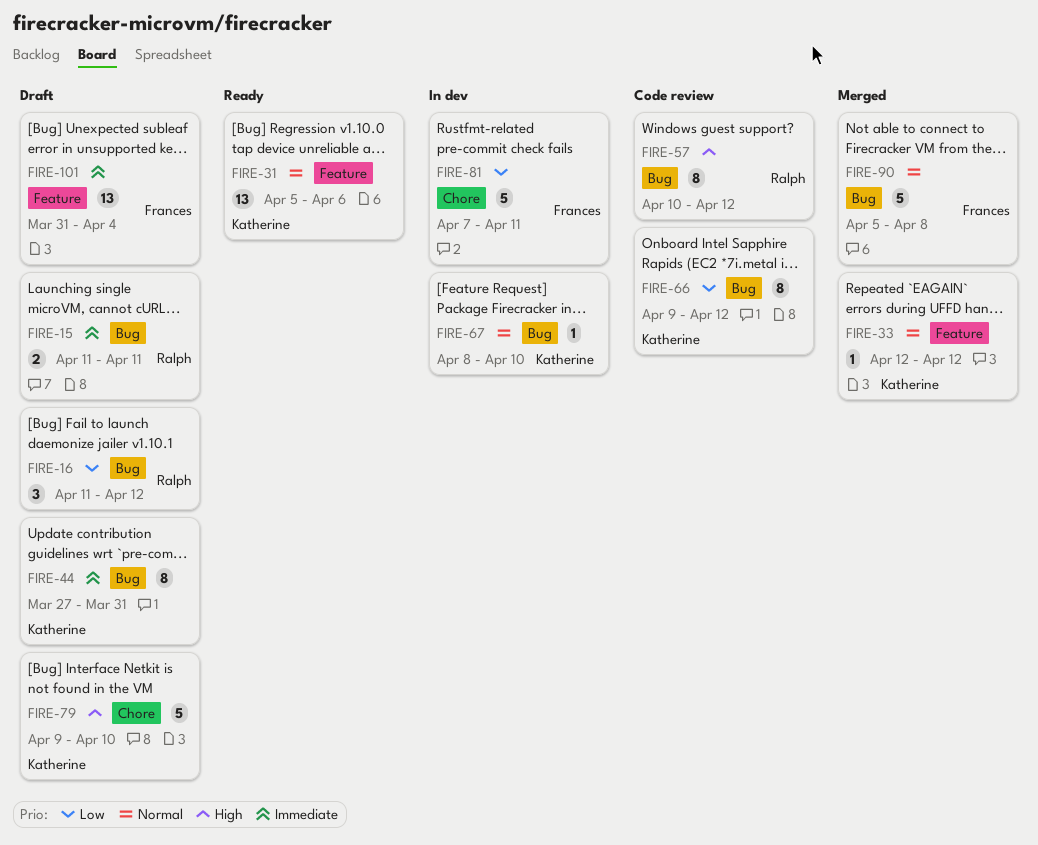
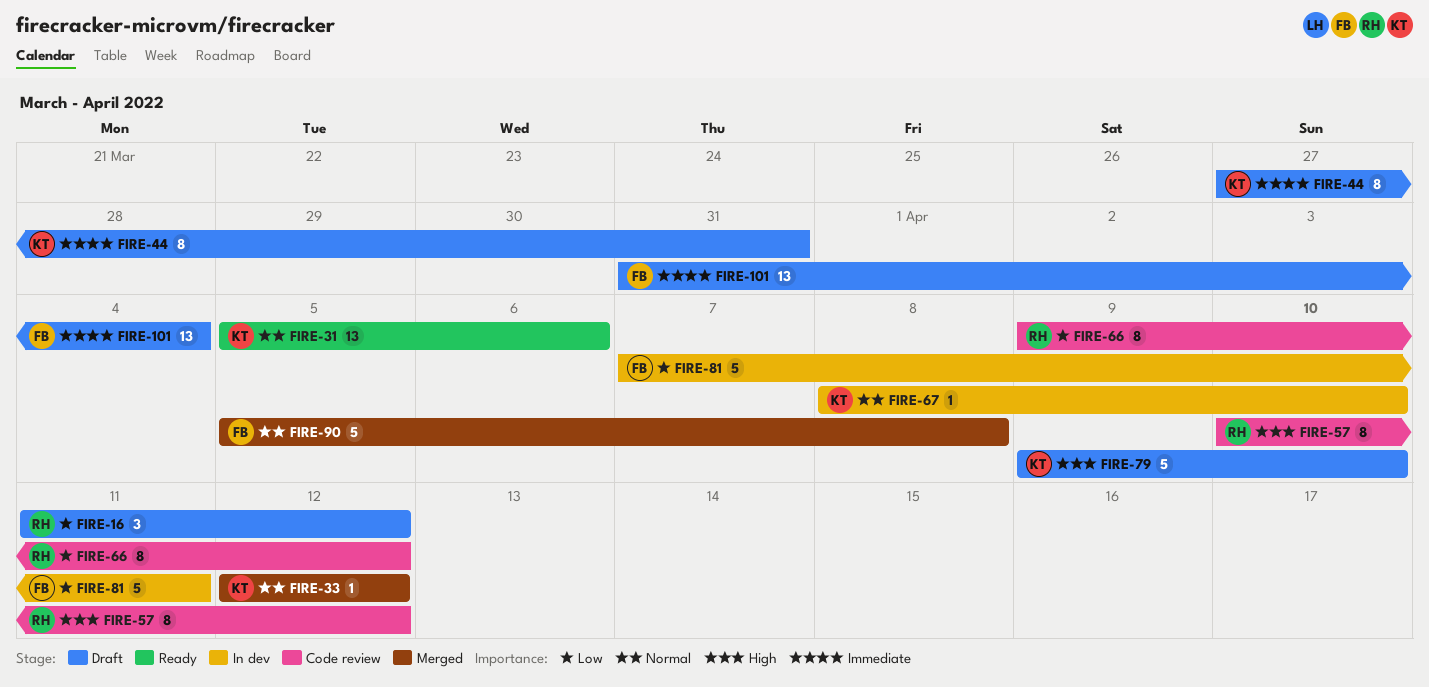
FIRE-15: present -> none
FIRE-66, owner: Katherine -> Ralph

